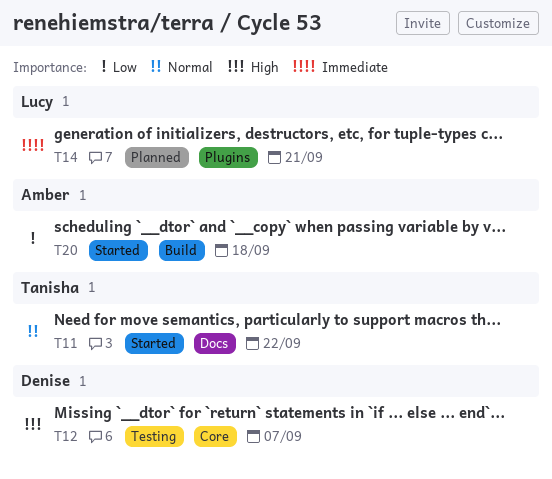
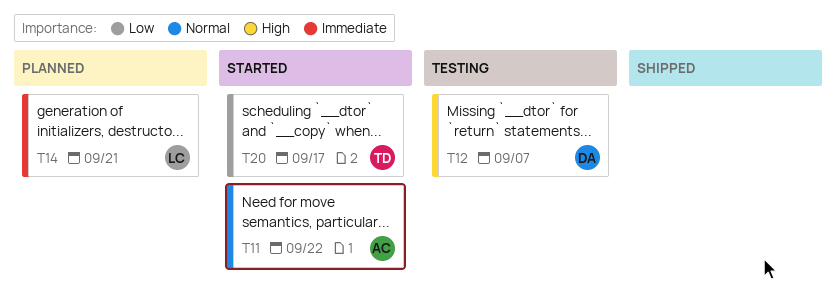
T11, owner: Tanisha -> Amber
T20, owner: Amber -> Tanisha
T20, due: Sep 18 -> Sep 17

